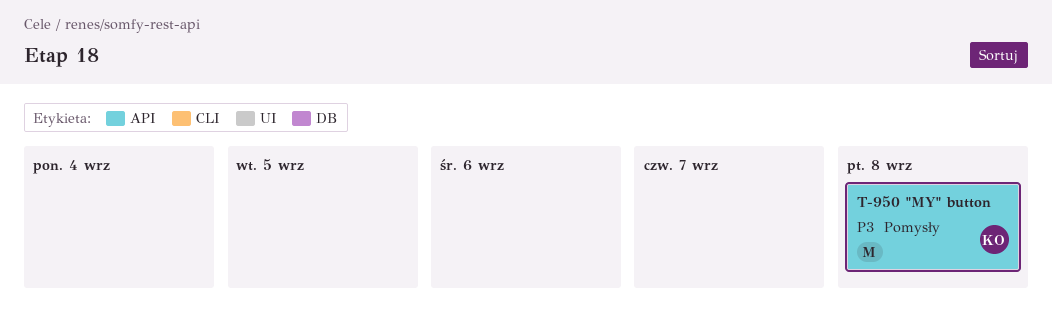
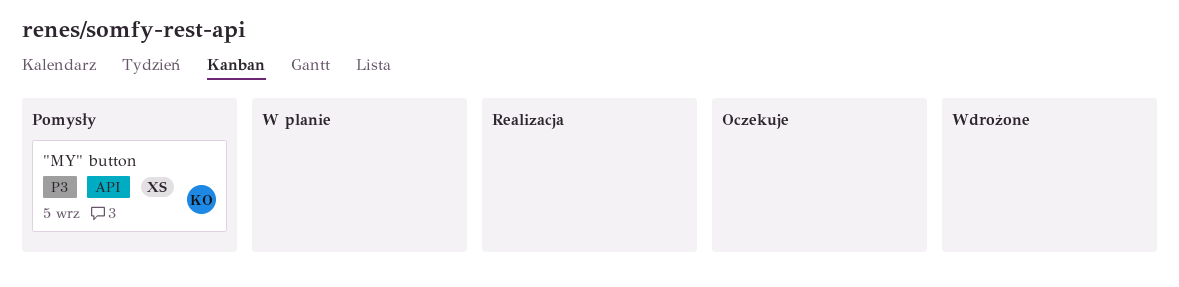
"MY" button, estimate: M -> XS
"MY" button, due: Sep 8 -> Sep 5

